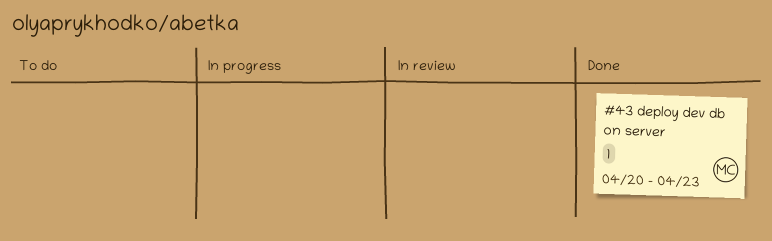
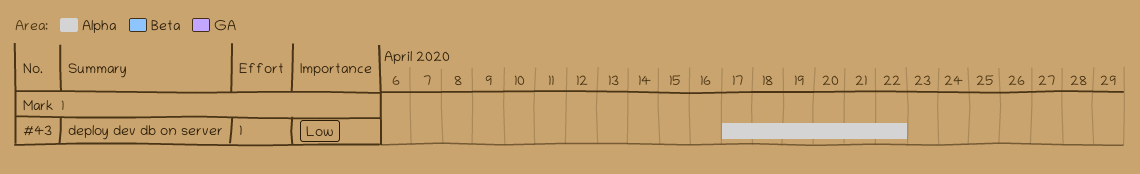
#43, start: Apr 20 -> Apr 17
#43, due: Apr 23 -> Apr 22

